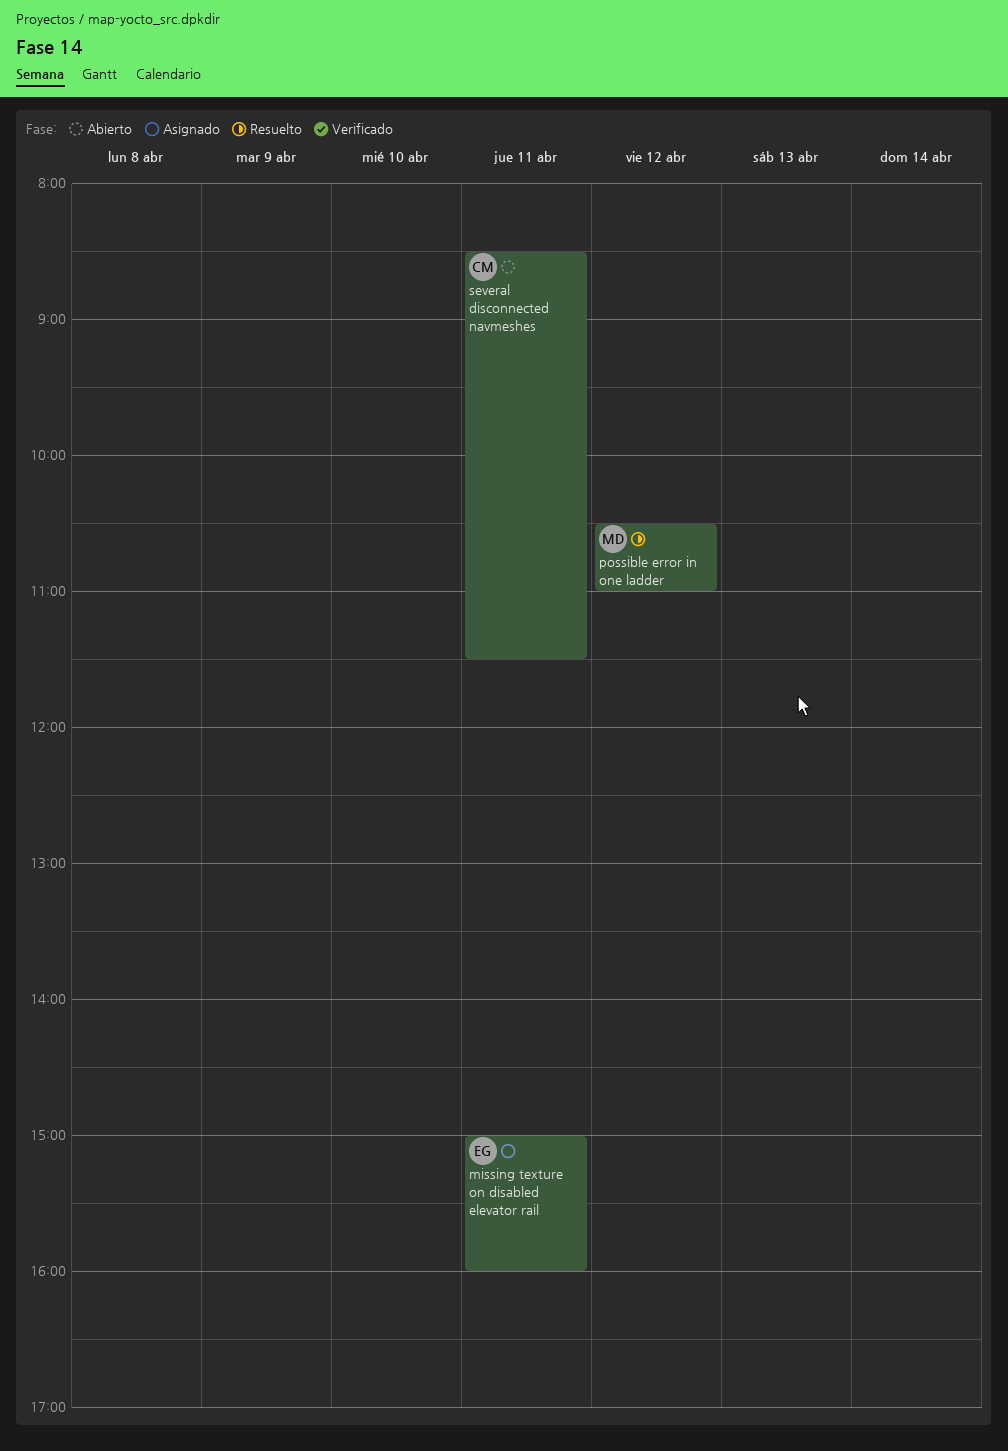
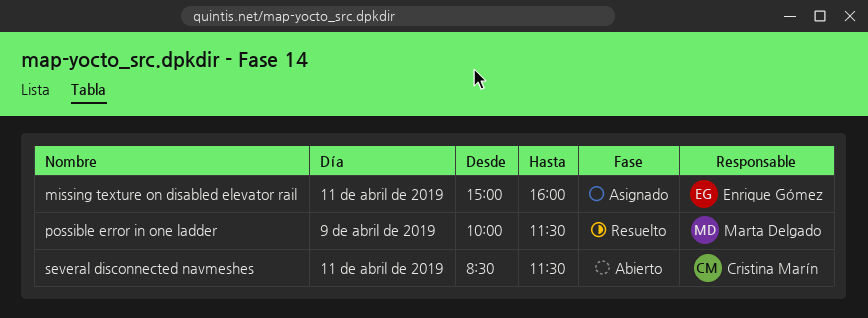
possible error in one ladder, day: Apr 12 -> Apr 9
possible error in one ladder, begins: 10:30 -> 10:00
possible error in one ladder, ends: 11:00 -> 11:30

